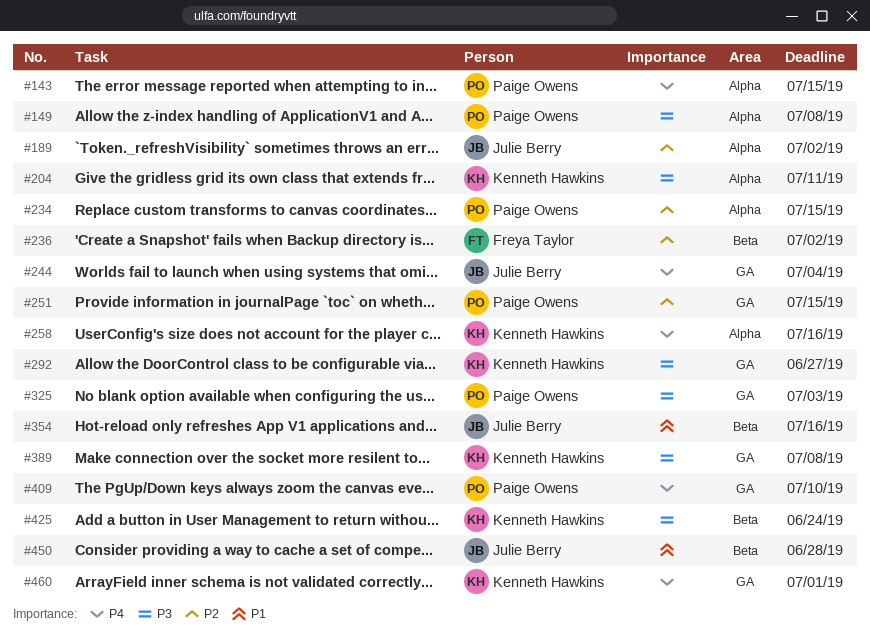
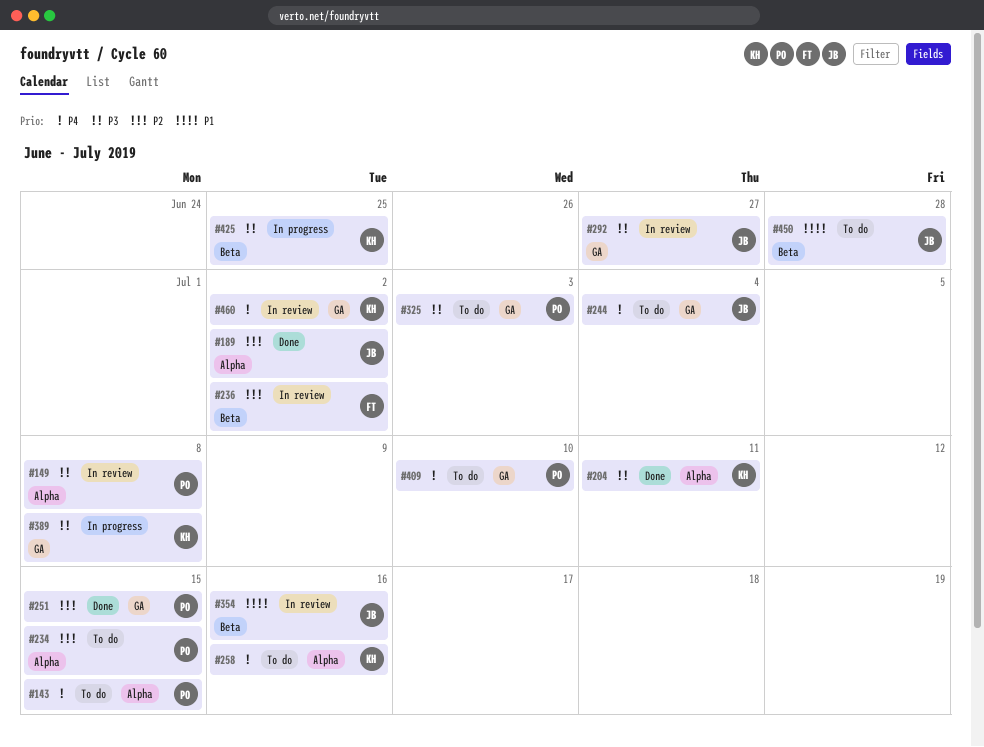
#292, owner: Kenneth Hawkins -> Julie Berry
#425, due: Jun 24 -> Jun 25
#460, due: Jul 1 -> Jul 2

